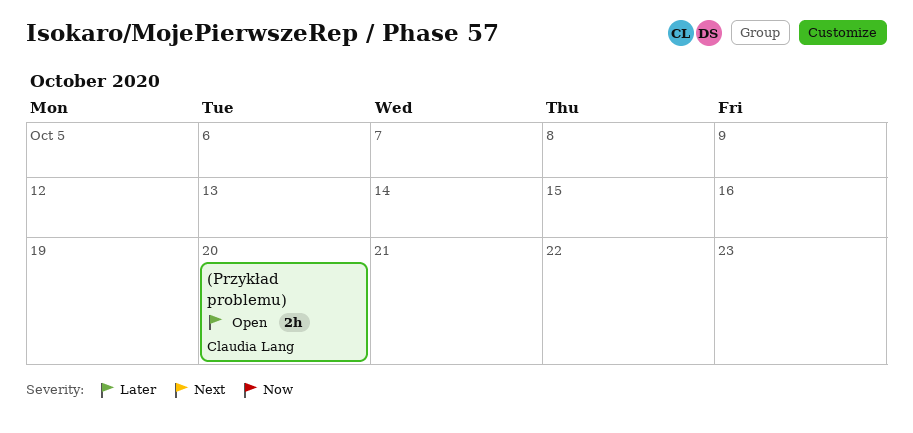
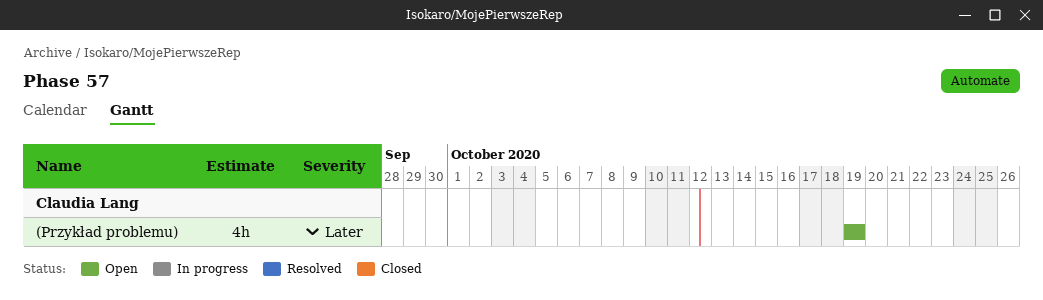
(Przykład problemu), estimate: 2h -> 4h
(Przykład problemu), due: Oct 20 -> Oct 19

